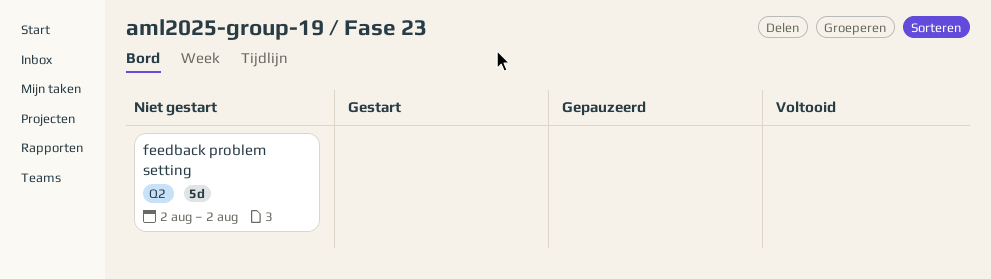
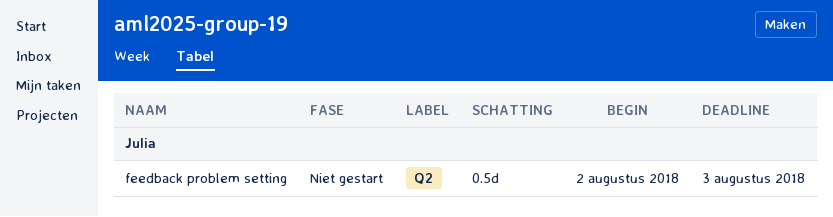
feedback problem setting, estimate: 5d -> 0.5d
feedback problem setting, due: Aug 2 -> Aug 3

